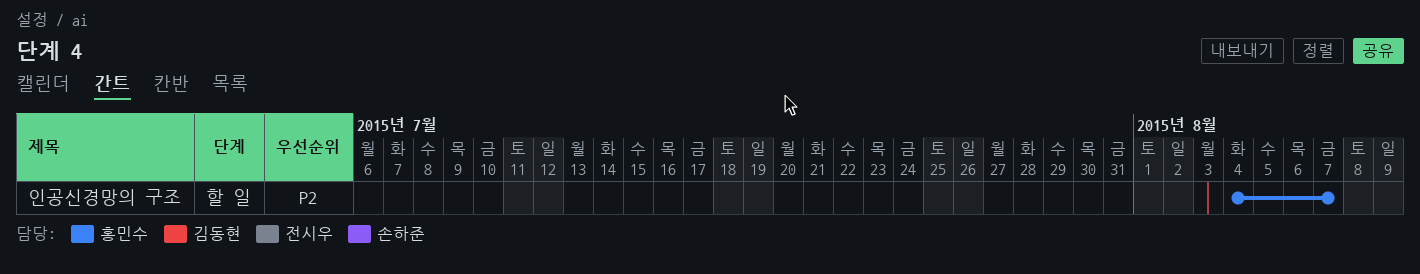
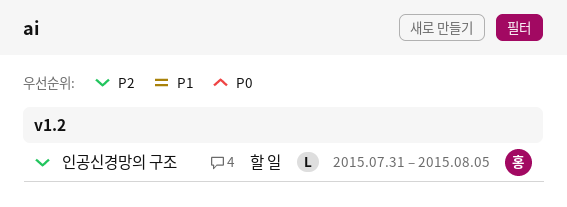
인공신경망의 구조, start: Aug 4 -> Jul 31
인공신경망의 구조, due: Aug 7 -> Aug 5

